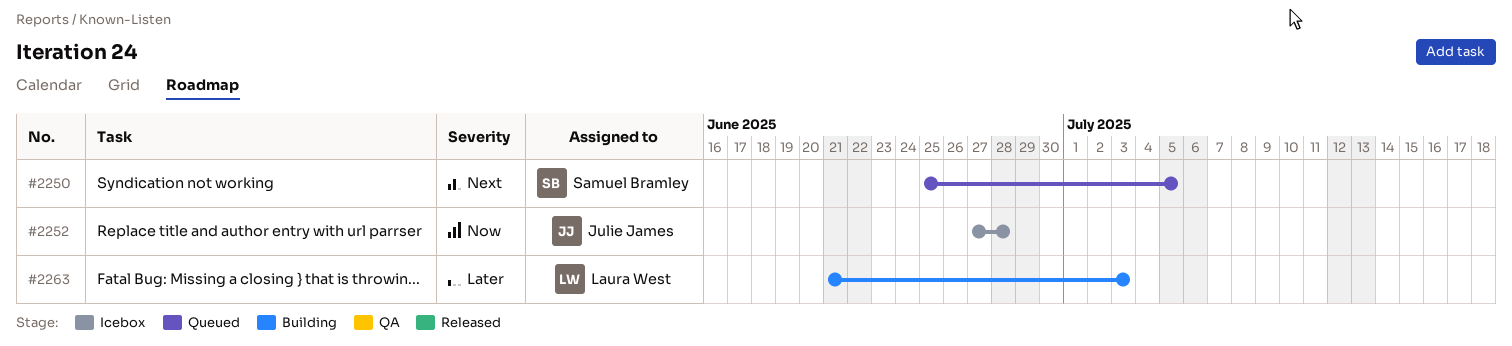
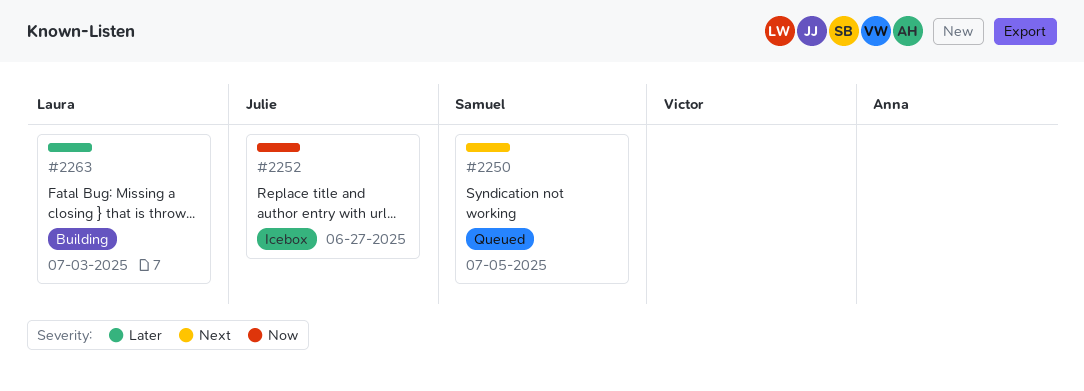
#2252, due: Jun 28 -> Jun 27

